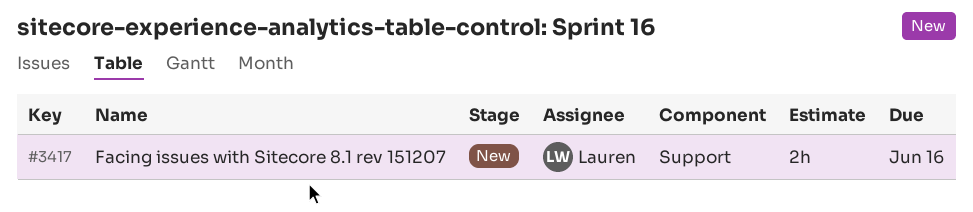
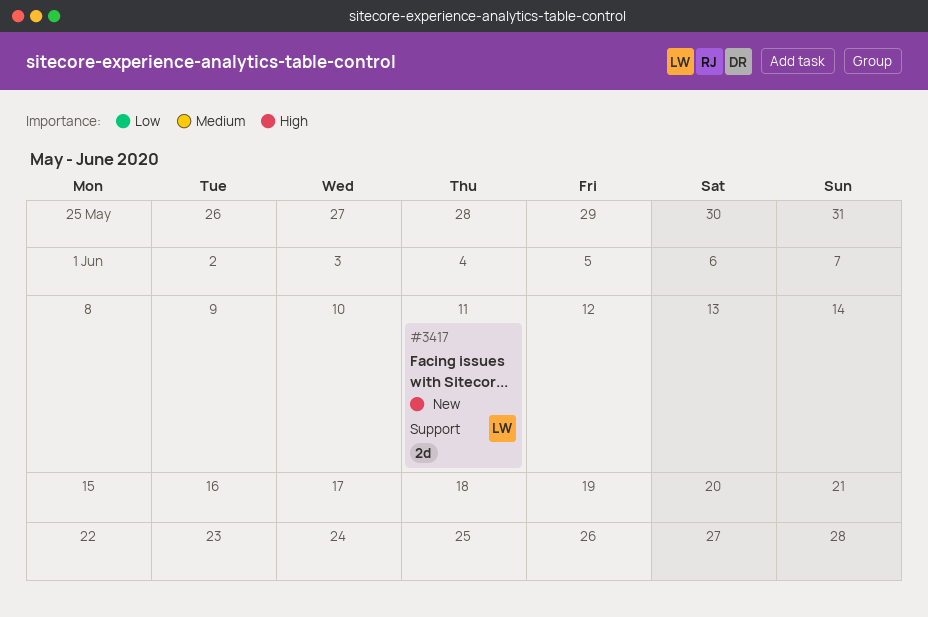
#3417, estimate: 2h -> 2d
#3417, due: Jun 16 -> Jun 11

